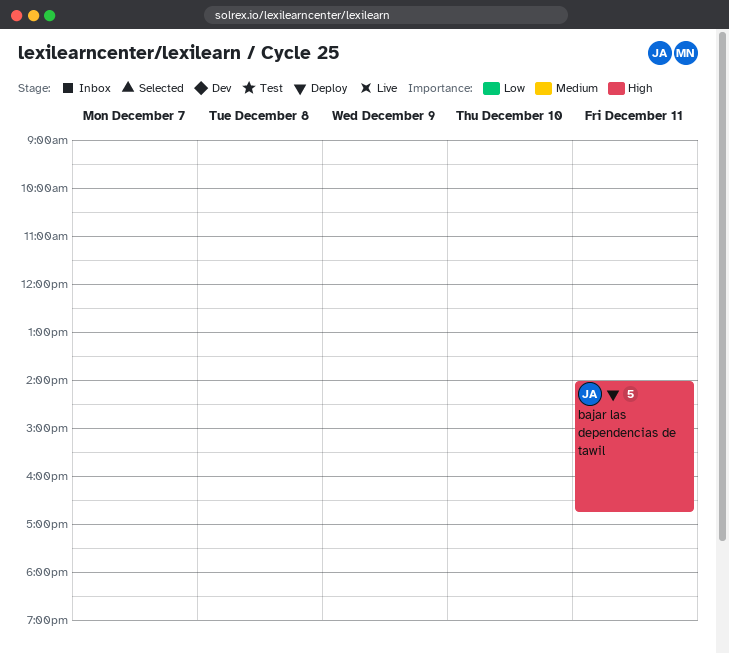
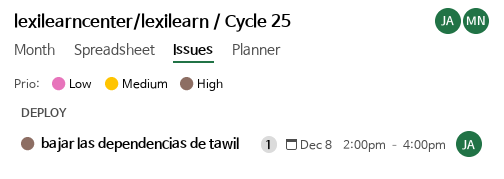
bajar las dependencias de tawil, estimate: 5 -> 1
bajar las dependencias de tawil, day: Dec 11 -> Dec 8
bajar las dependencias de tawil, ends: 16:45 -> 16:00

